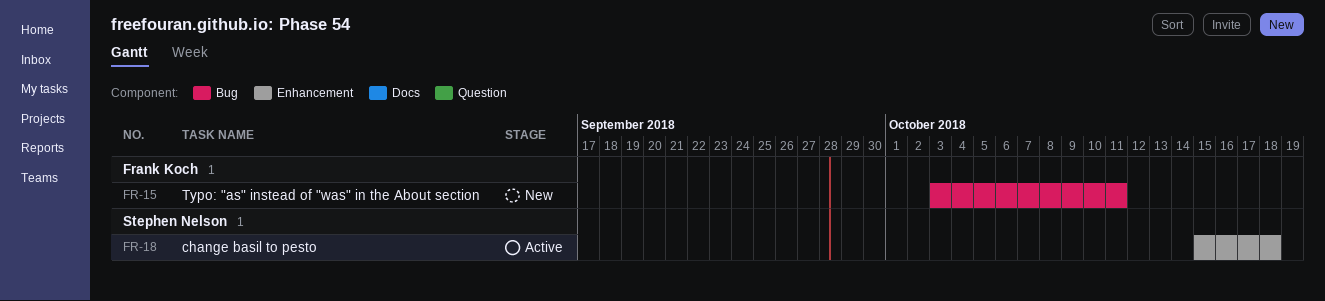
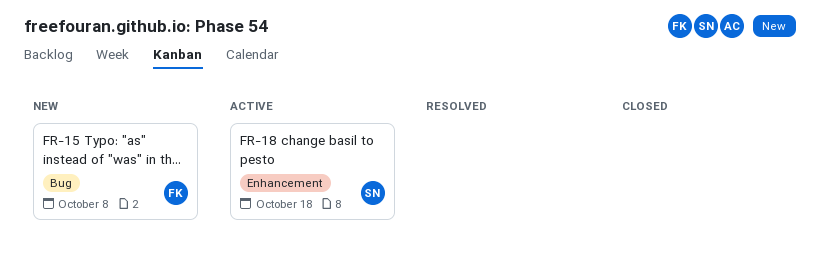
FR-15, due: Oct 11 -> Oct 8

